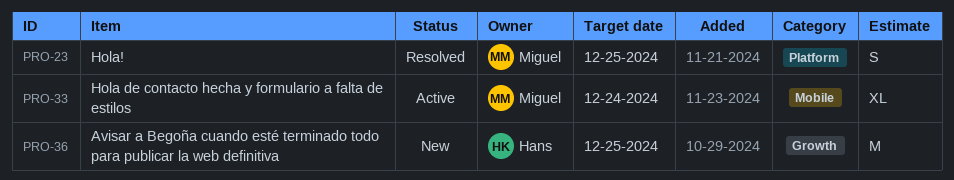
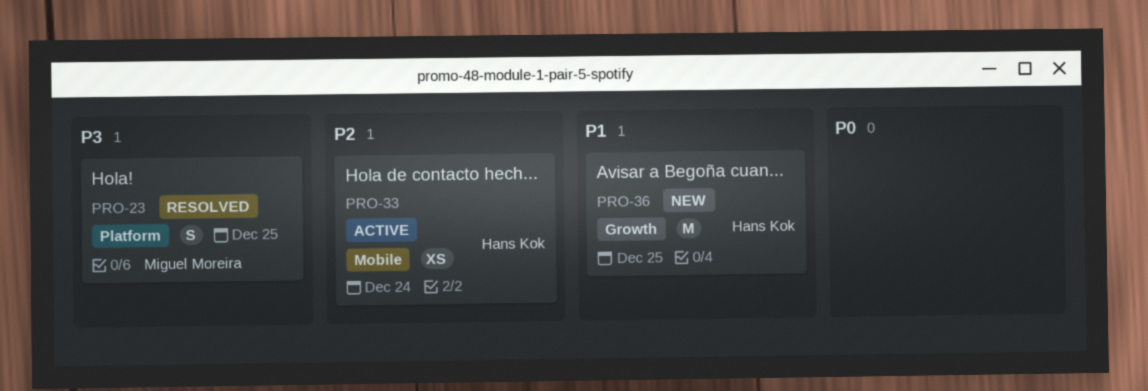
PRO-33, owner: Miguel Moreira -> Hans Kok
PRO-33, estimate: XL -> XS

